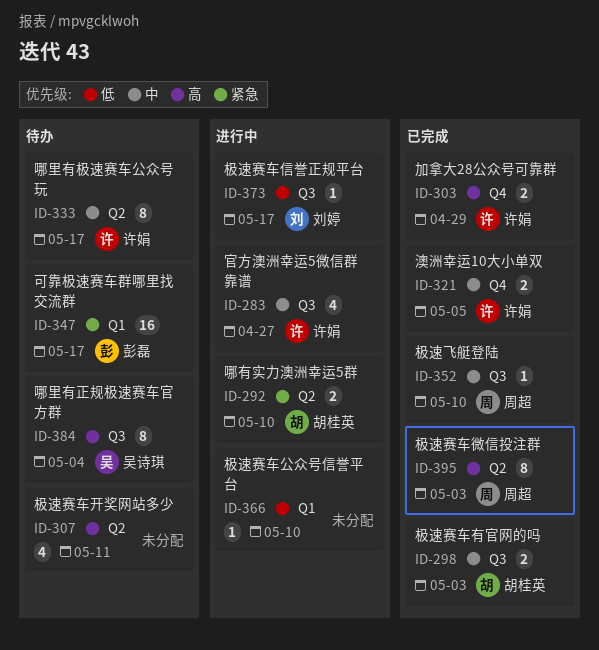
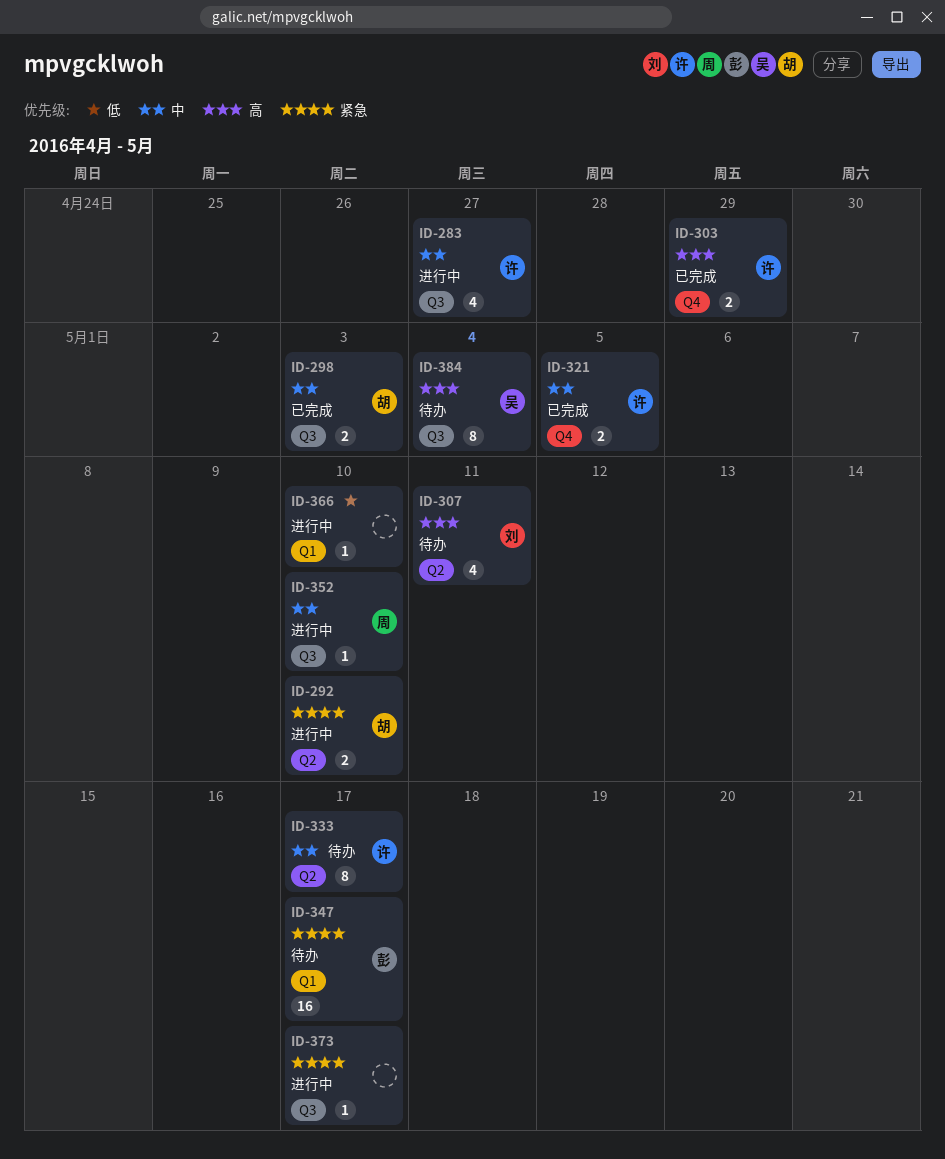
ID-307, owner: none -> 刘婷
ID-352, status: 已完成 -> 进行中
ID-373, owner: 刘婷 -> none
ID-373, priority: 低 -> 紧急
ID-395: present -> none

